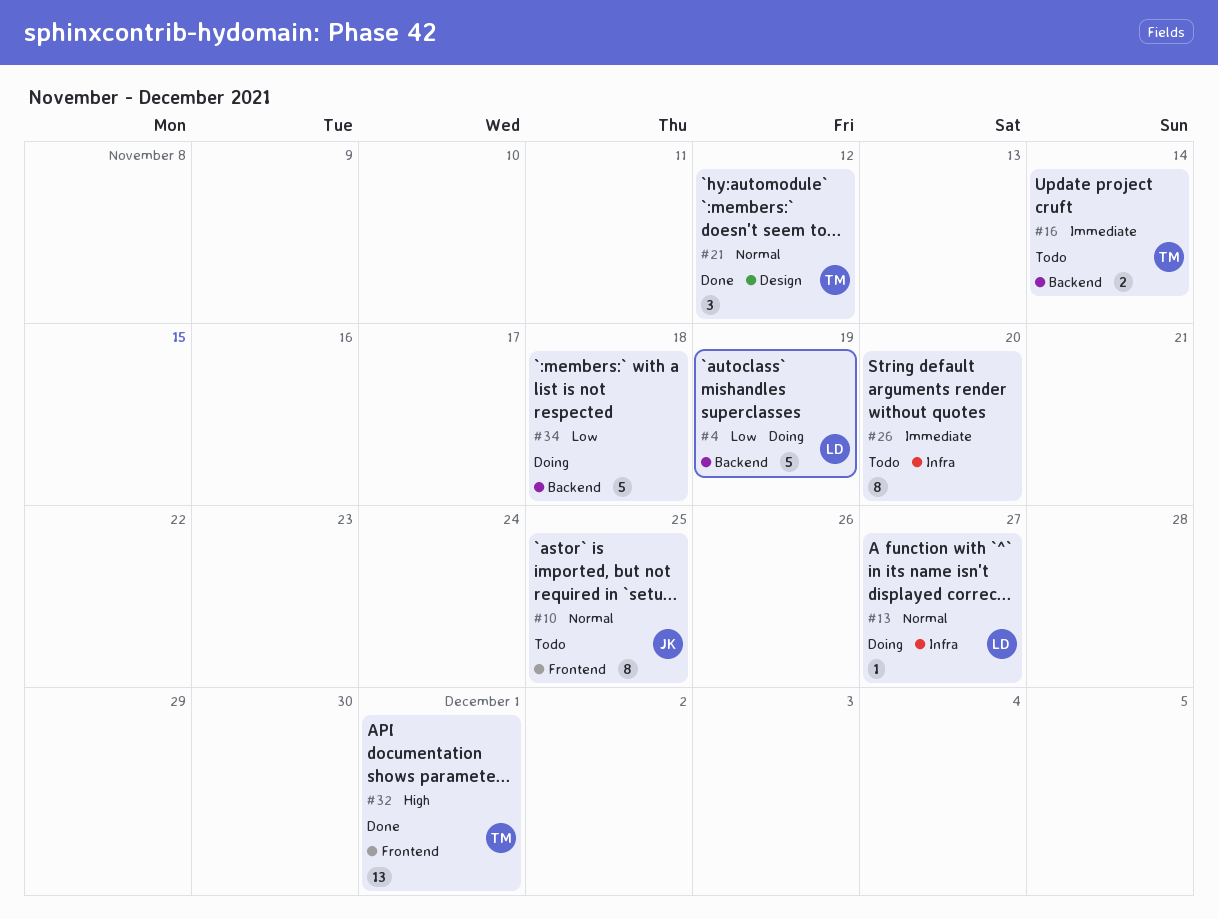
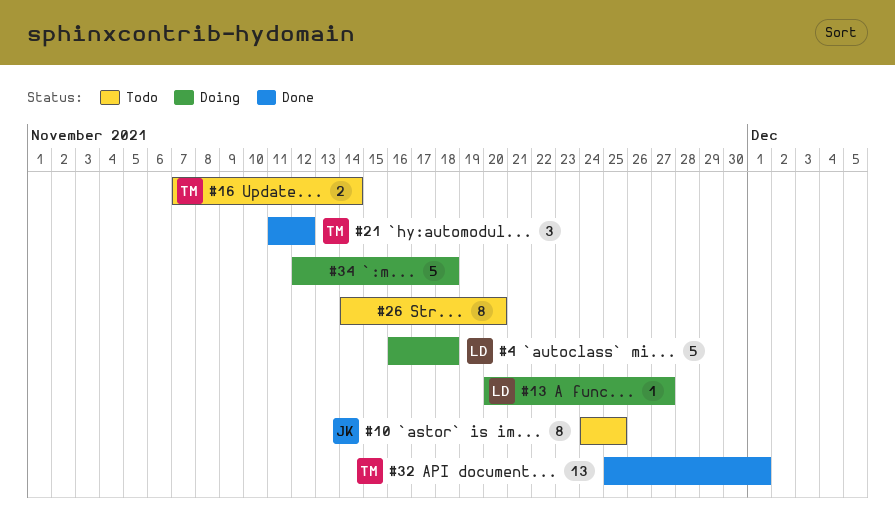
#4, due: Nov 19 -> Nov 18

